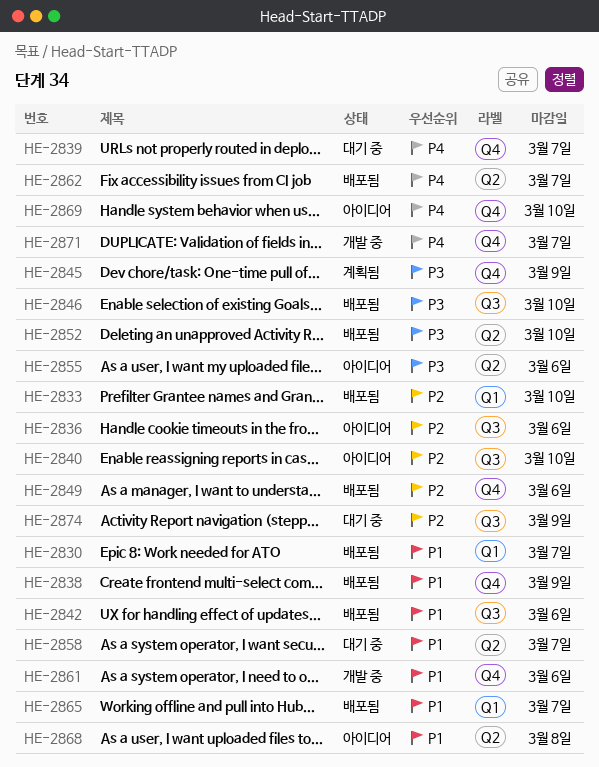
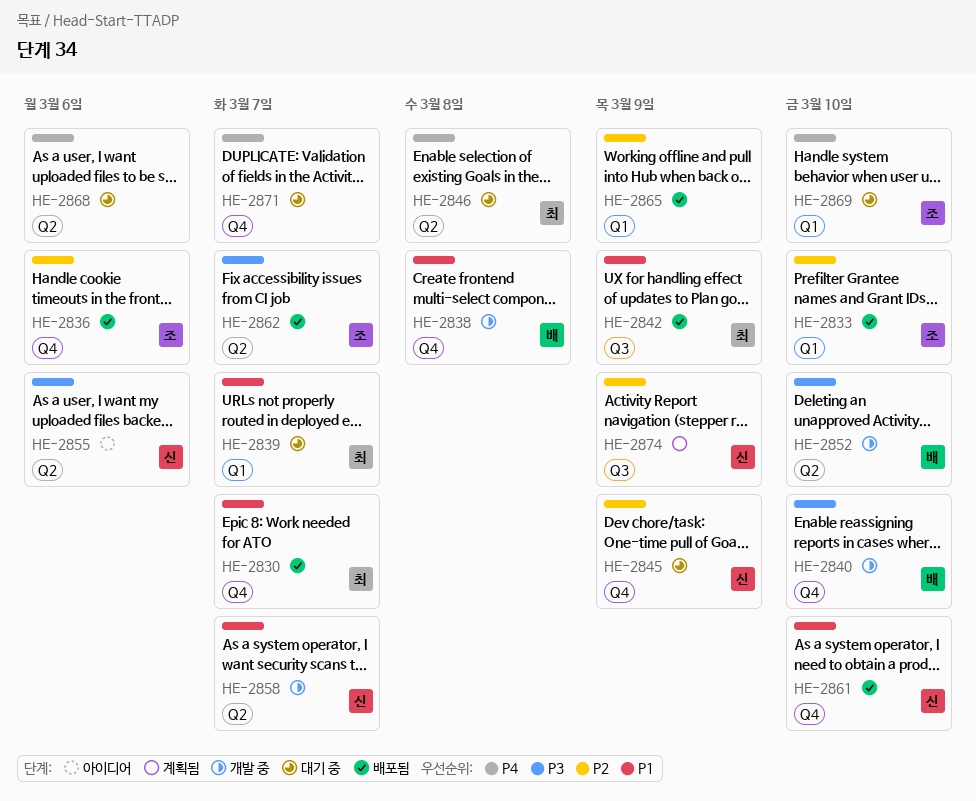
HE-2830, label: Q1 -> Q4
HE-2836, status: 아이디어 -> 배포됨
HE-2836, label: Q3 -> Q4
HE-2838, status: 배포됨 -> 개발 중
HE-2838, due: Mar 9 -> Mar 8
HE-2839, priority: P4 -> P1
HE-2839, label: Q4 -> Q1
HE-2840, status: 아이디어 -> 개발 중
HE-2840, priority: P2 -> P3
HE-2840, label: Q3 -> Q4
HE-2842, due: Mar 6 -> Mar 9
HE-2845, status: 계획됨 -> 대기 중
HE-2845, priority: P3 -> P2
HE-2846, status: 배포됨 -> 대기 중
HE-2846, priority: P3 -> P4
HE-2846, label: Q3 -> Q2
HE-2846, due: Mar 10 -> Mar 8
HE-2849: present -> none
HE-2852, status: 배포됨 -> 개발 중
HE-2858, status: 대기 중 -> 개발 중
HE-2861, status: 개발 중 -> 배포됨
HE-2861, due: Mar 6 -> Mar 10
HE-2862, priority: P4 -> P3
HE-2865, priority: P1 -> P2
HE-2865, due: Mar 7 -> Mar 9
HE-2868, status: 아이디어 -> 대기 중
HE-2868, priority: P1 -> P4
HE-2868, due: Mar 8 -> Mar 6
HE-2869, status: 아이디어 -> 대기 중
HE-2869, label: Q4 -> Q1
HE-2871, status: 개발 중 -> 대기 중
HE-2874, status: 대기 중 -> 계획됨

